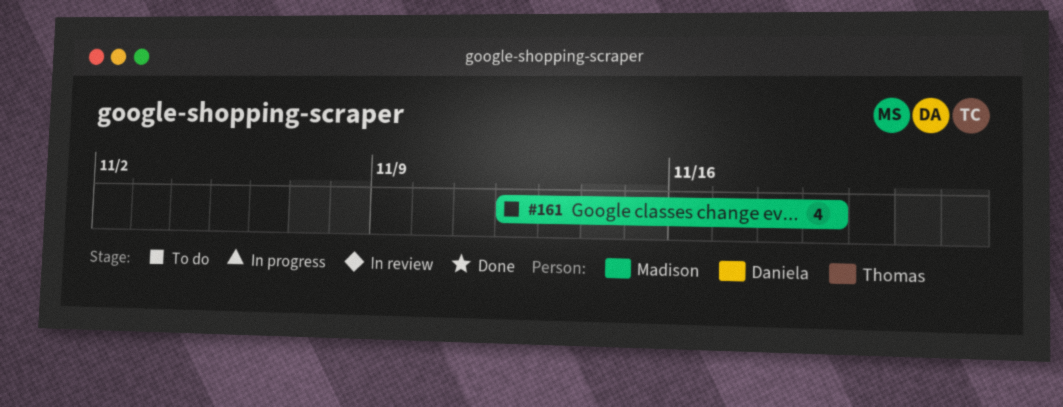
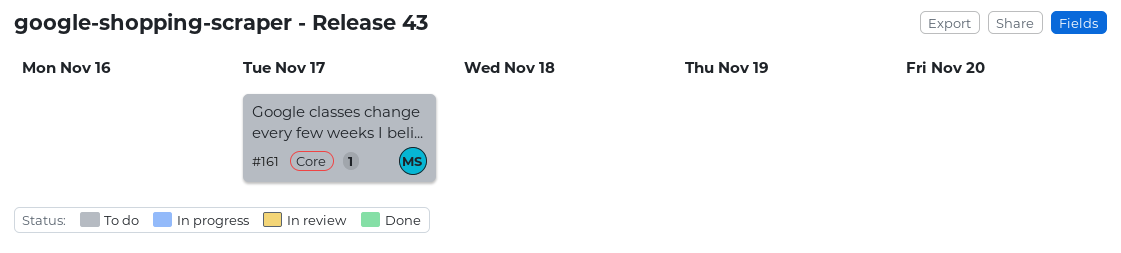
#161, estimate: 4 -> 1
#161, due: Nov 19 -> Nov 17

